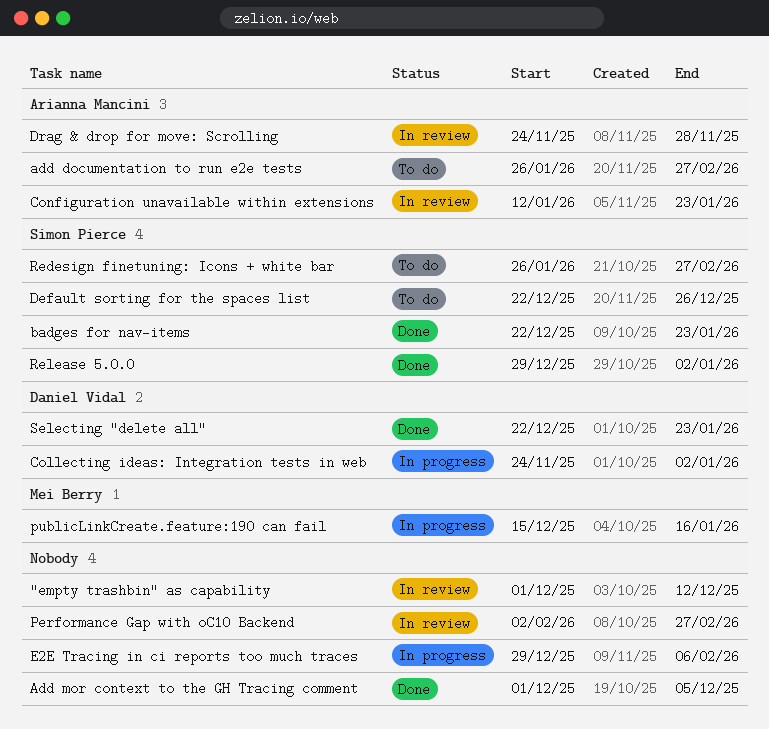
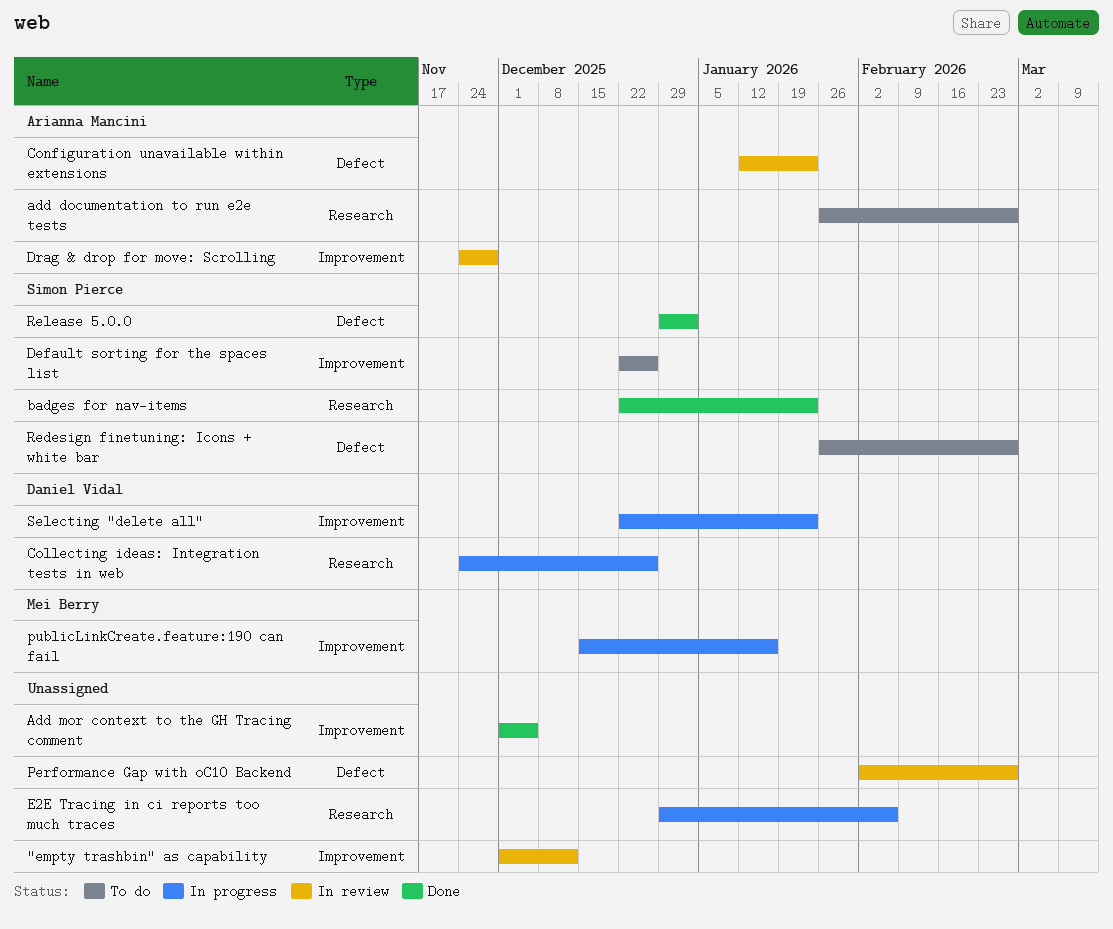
Collecting ideas: Integration tests in web, due: Jan 2 -> Dec 26
Selecting "delete all", status: Done -> In progress

